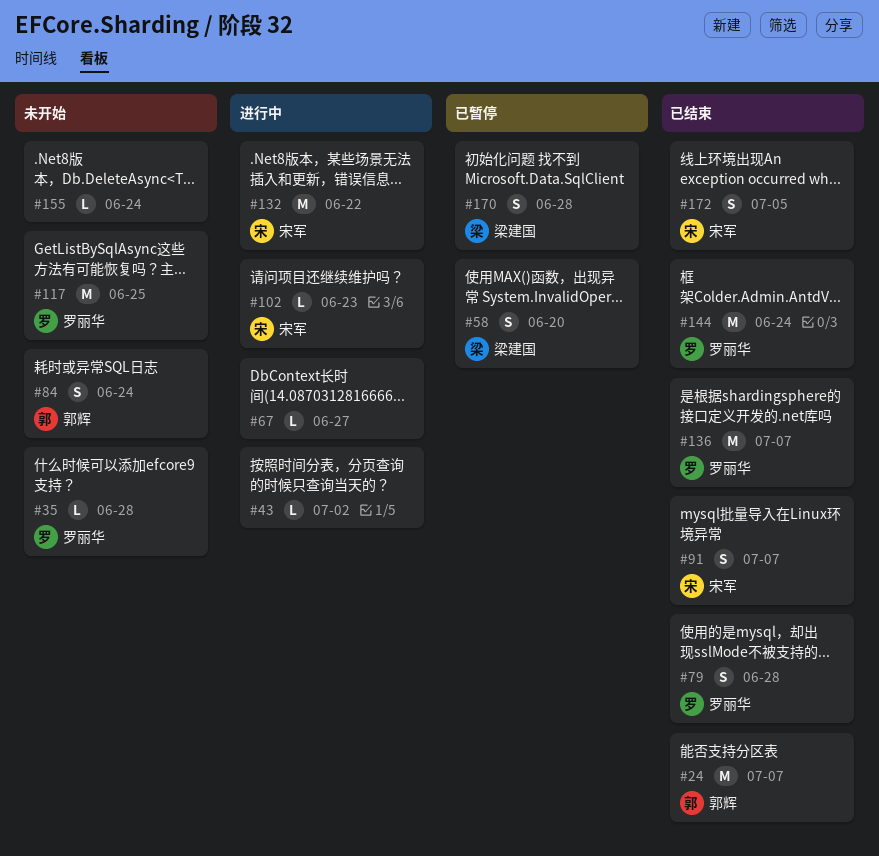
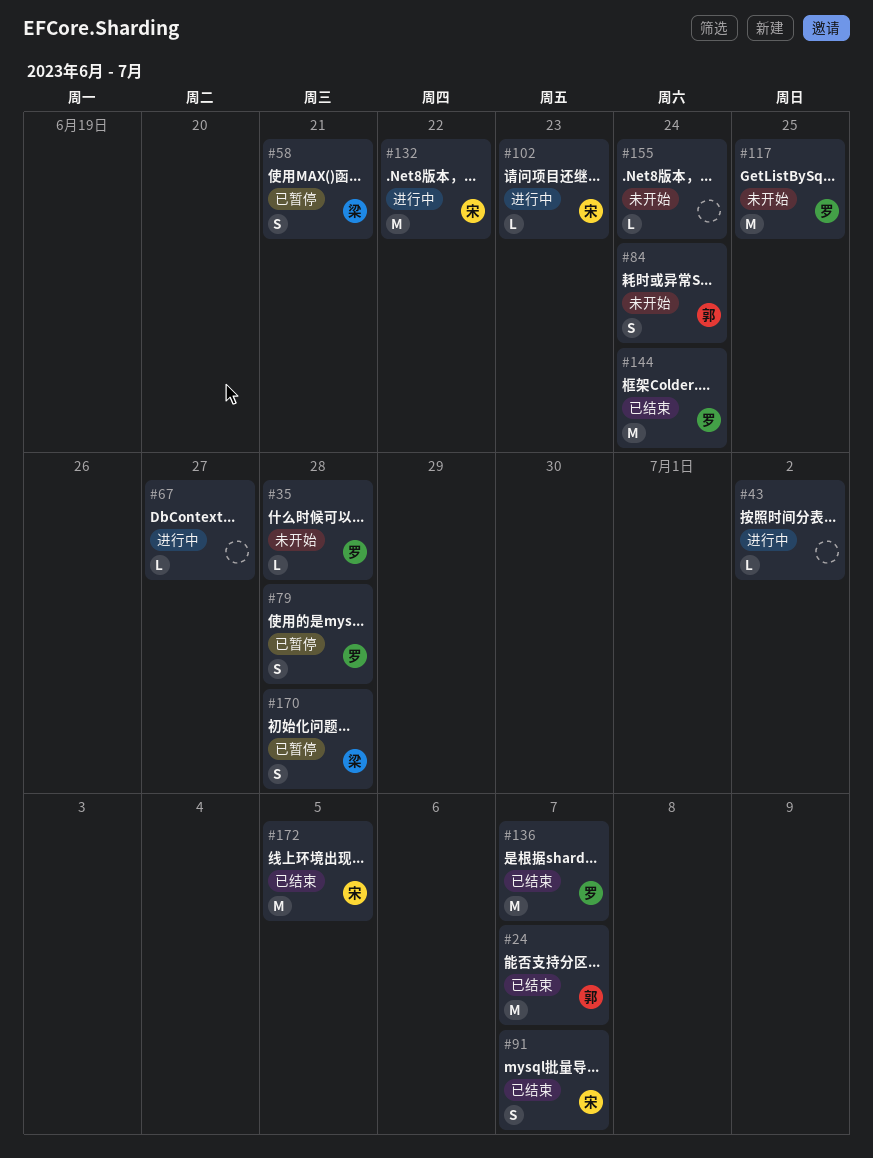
#58, due: Jun 20 -> Jun 21
#79, status: 已结束 -> 已暂停
#172, estimate: S -> M

